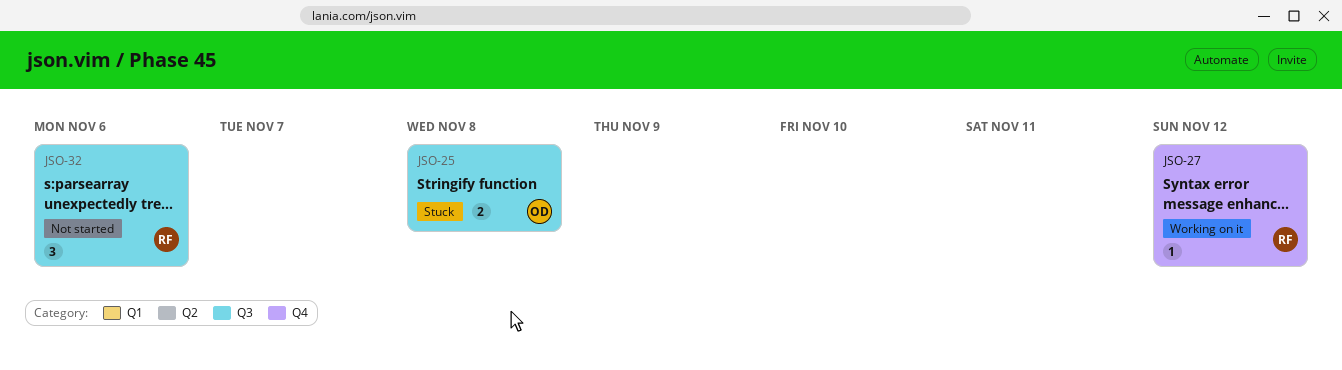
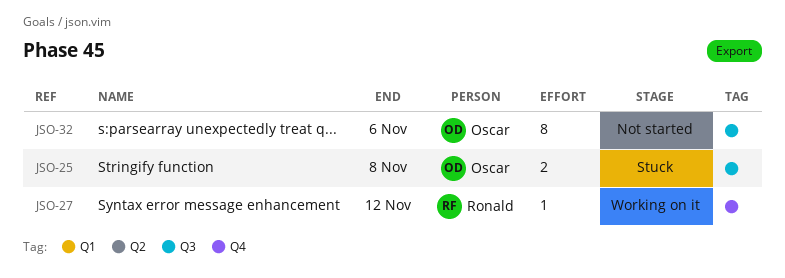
JSO-32, owner: Ronald -> Oscar
JSO-32, estimate: 3 -> 8

